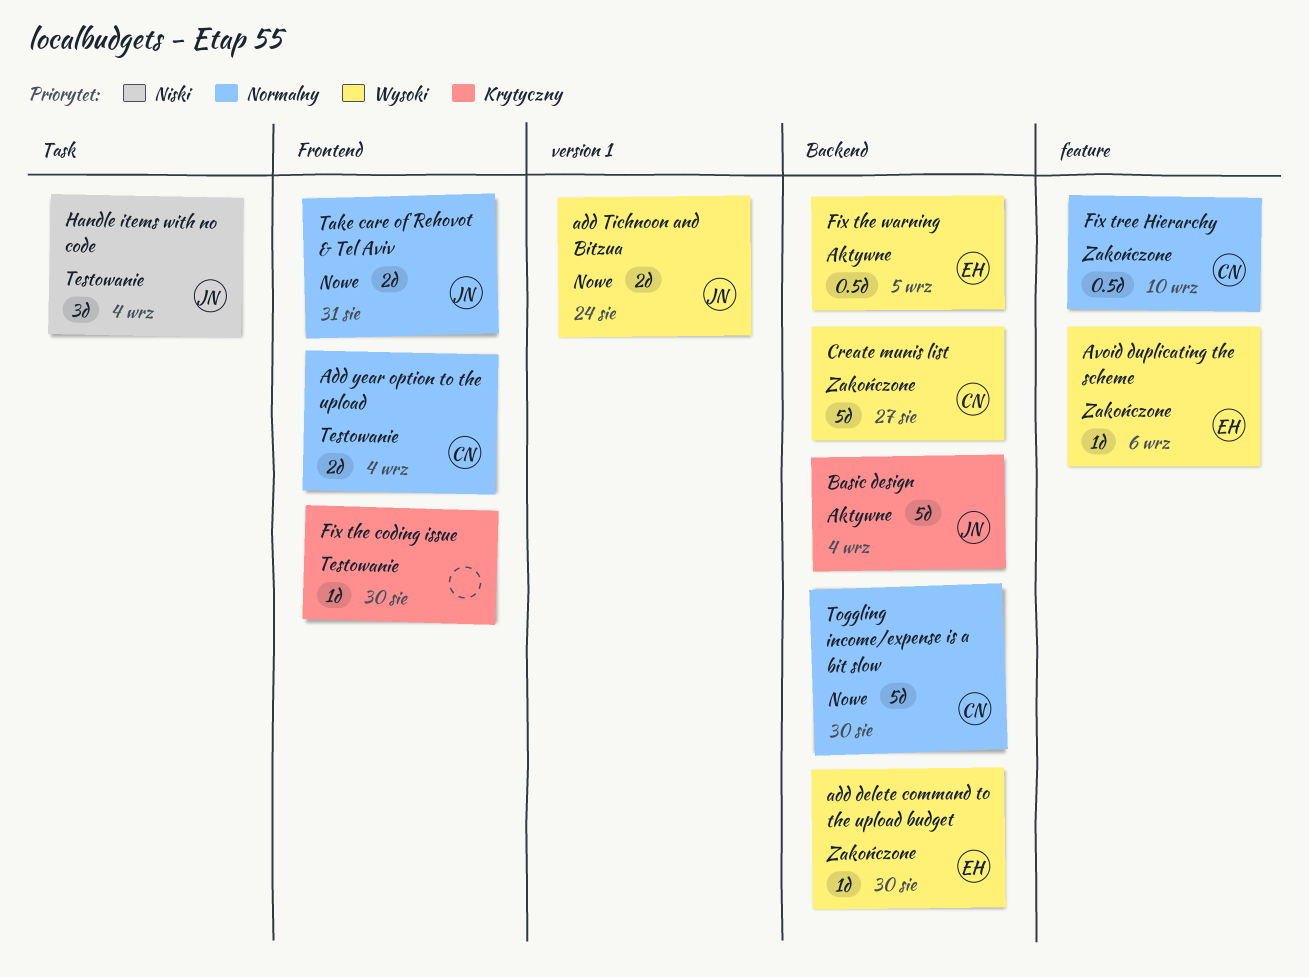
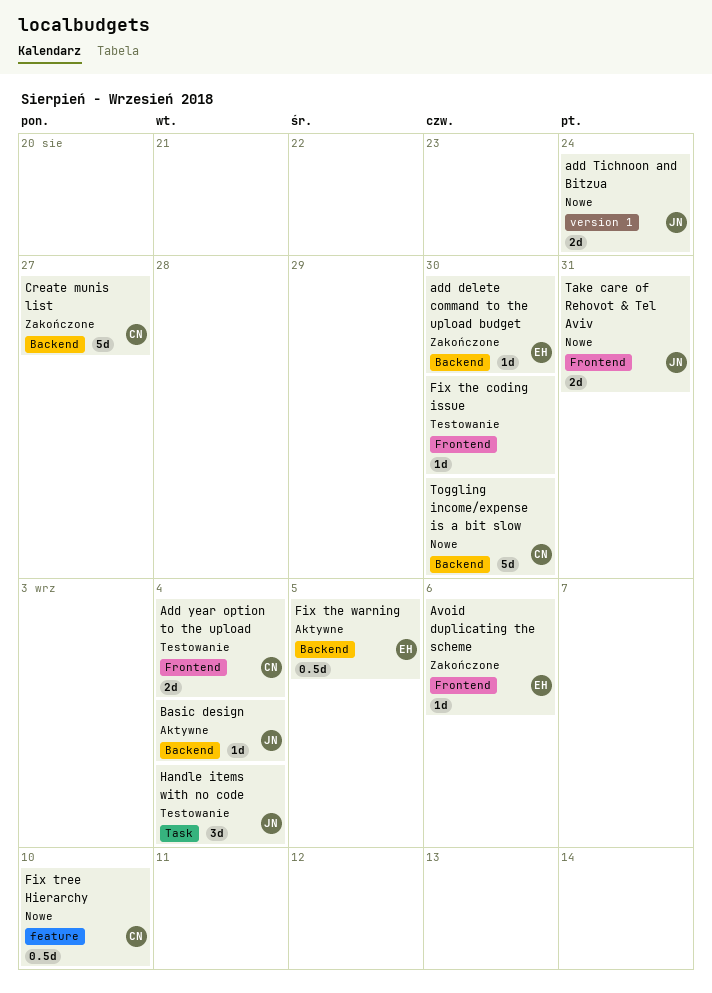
Avoid duplicating the scheme, label: feature -> Frontend
Basic design, estimate: 5d -> 1d
Fix tree Hierarchy, status: Zakończone -> Nowe

